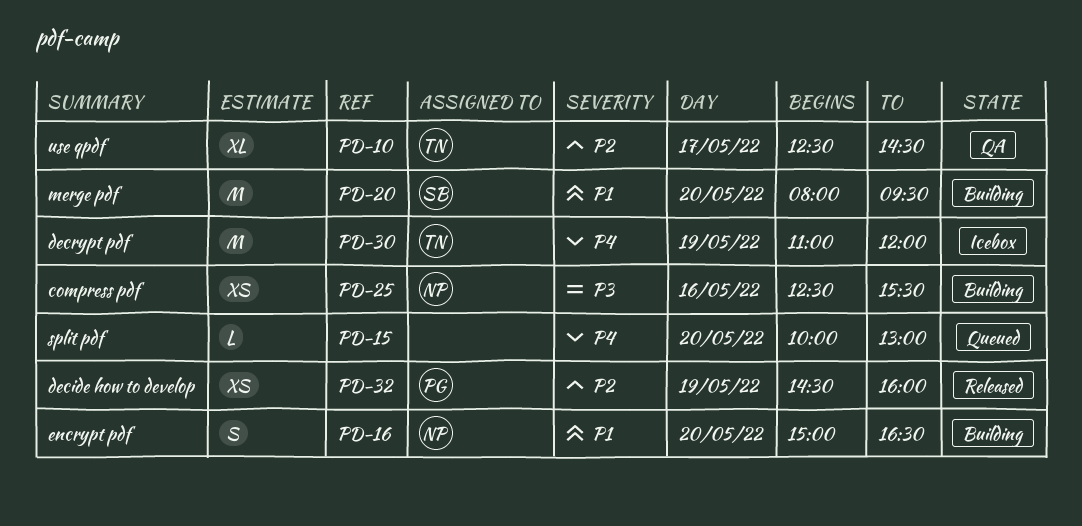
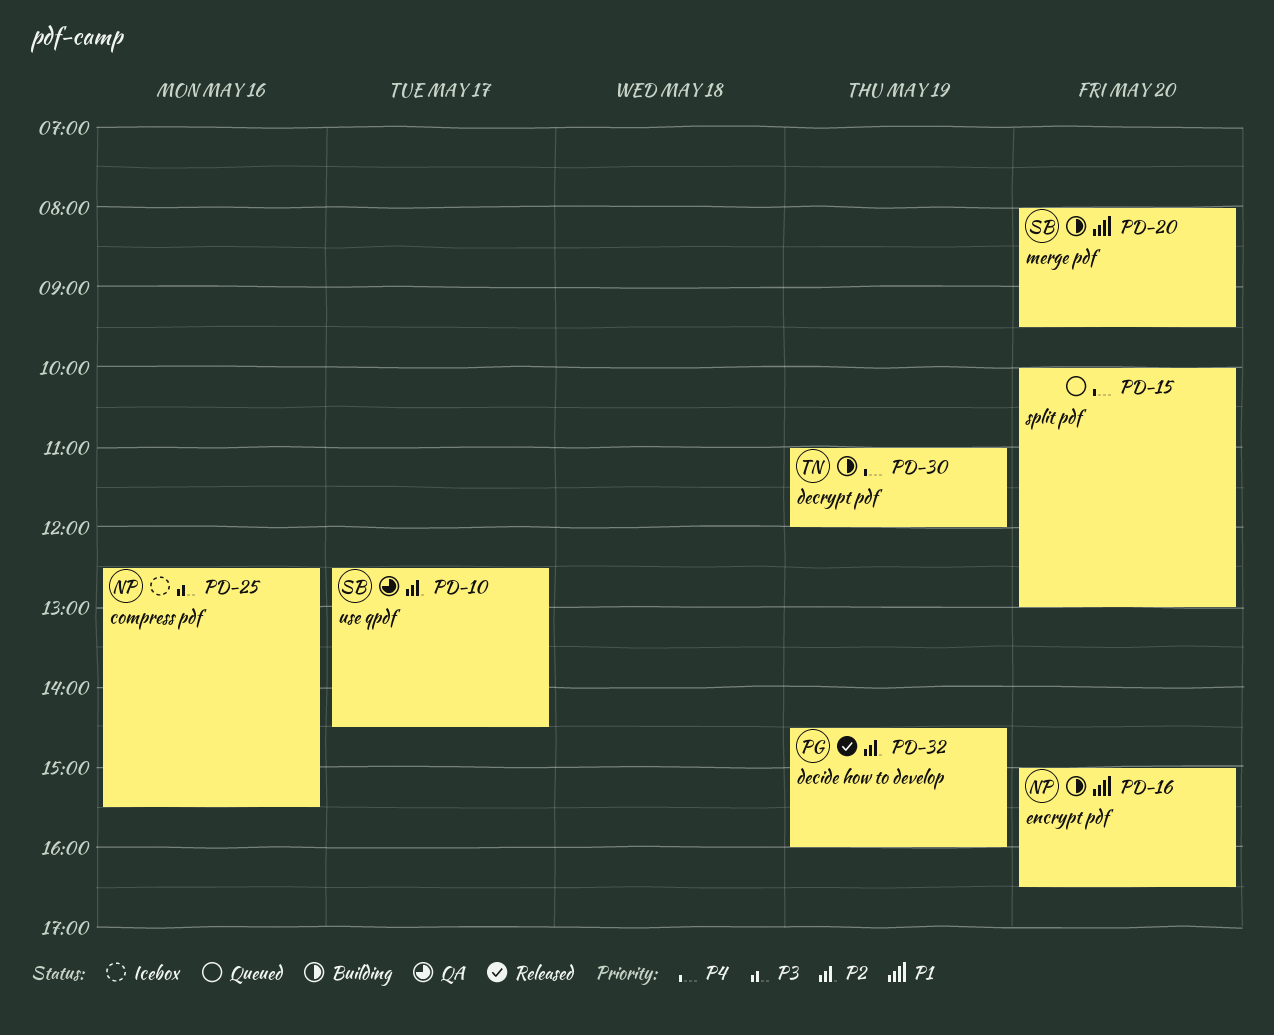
PD-10, owner: TN -> SB
PD-25, status: Building -> Icebox
PD-30, status: Icebox -> Building

